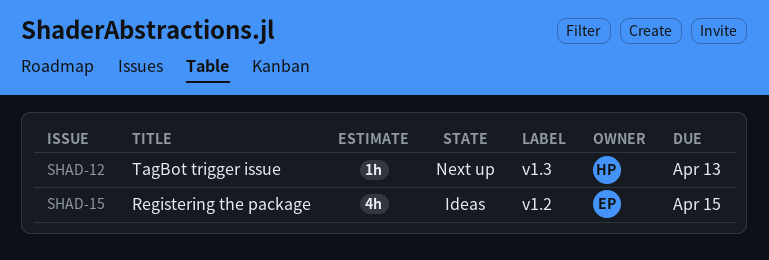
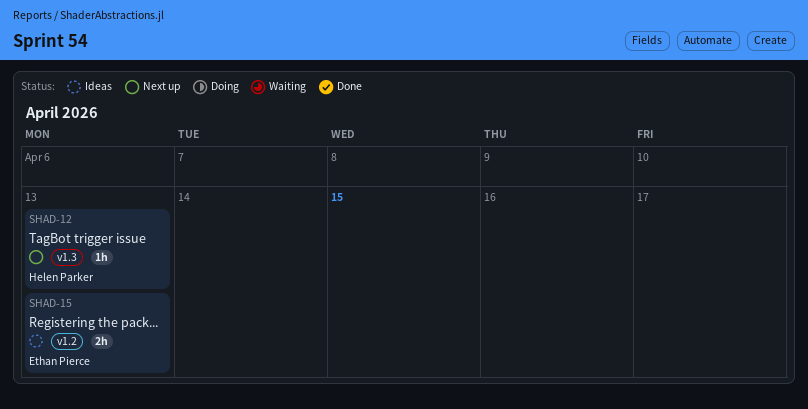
SHAD-15, estimate: 4h -> 2h
SHAD-15, due: Apr 15 -> Apr 13

